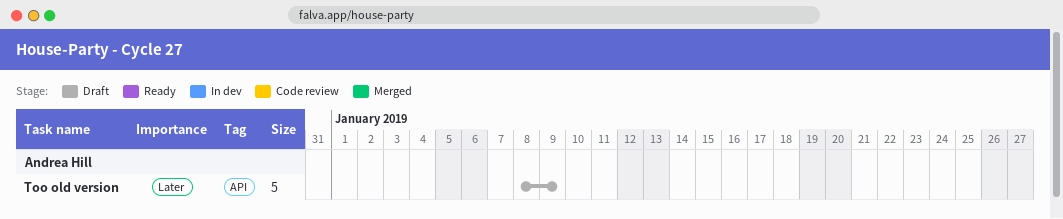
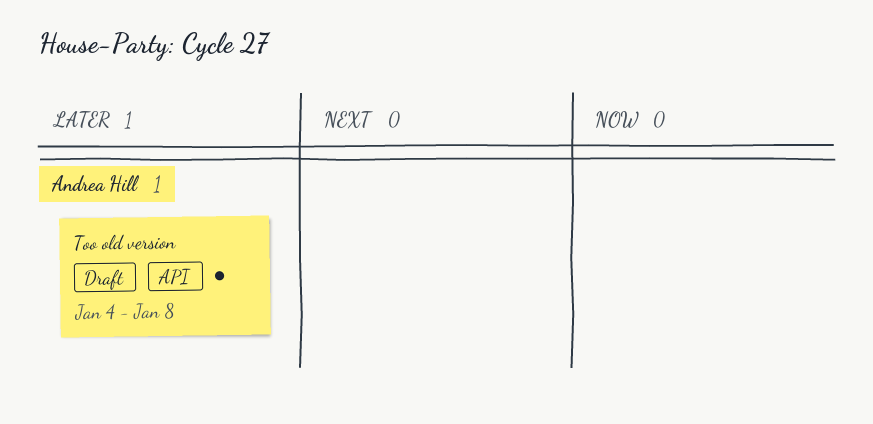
Too old version, estimate: 5 -> 1
Too old version, start: Jan 8 -> Jan 4
Too old version, due: Jan 9 -> Jan 8

